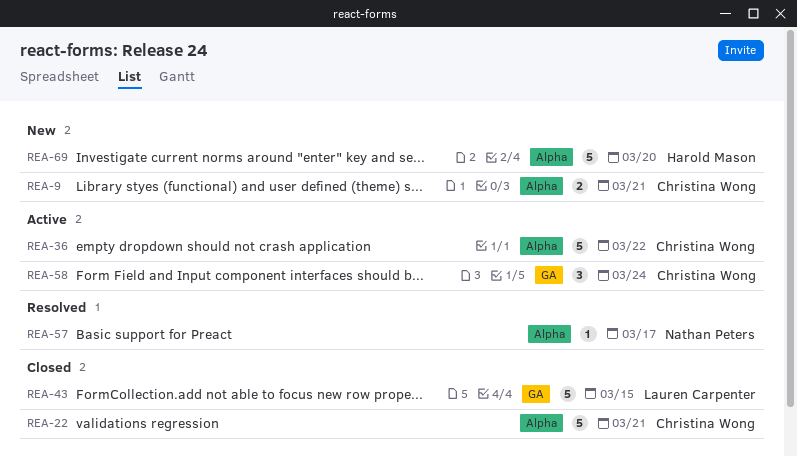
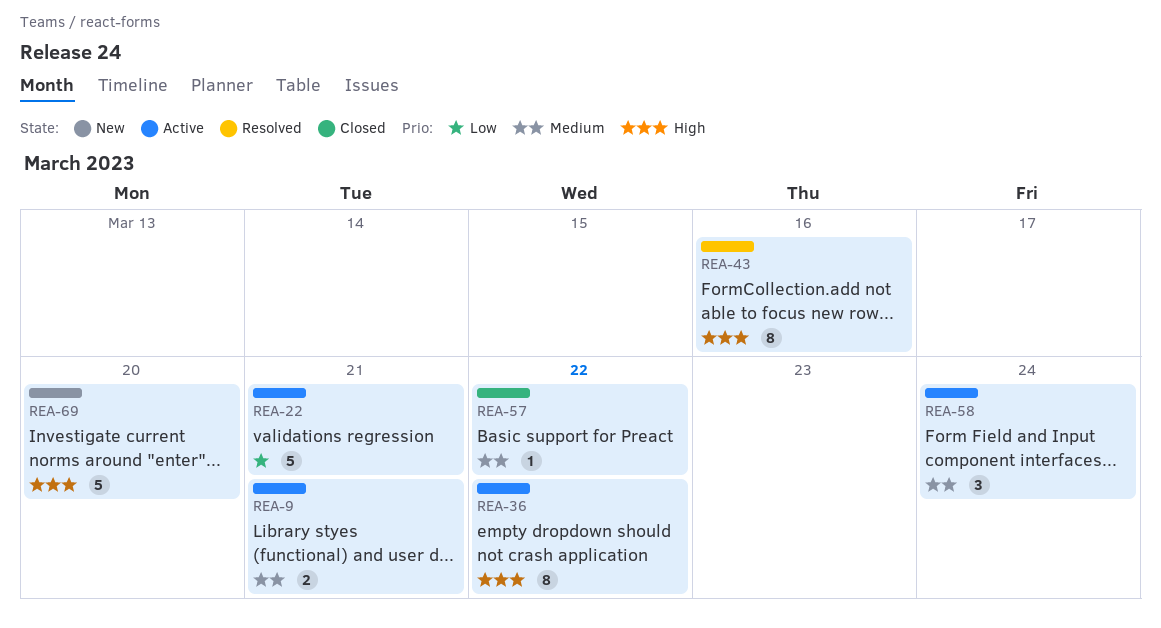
REA-9, status: New -> Active
REA-22, status: Closed -> Active
REA-36, estimate: 5 -> 8
REA-43, status: Closed -> Resolved
REA-43, estimate: 5 -> 8
REA-43, due: Mar 15 -> Mar 16
REA-57, status: Resolved -> Closed
REA-57, due: Mar 17 -> Mar 22

